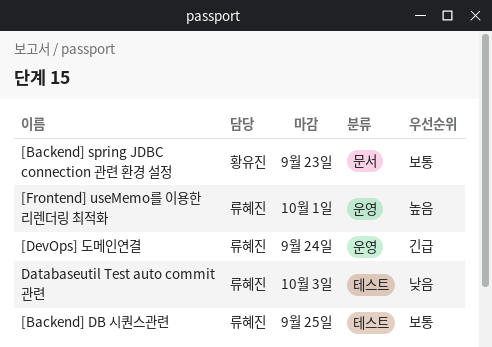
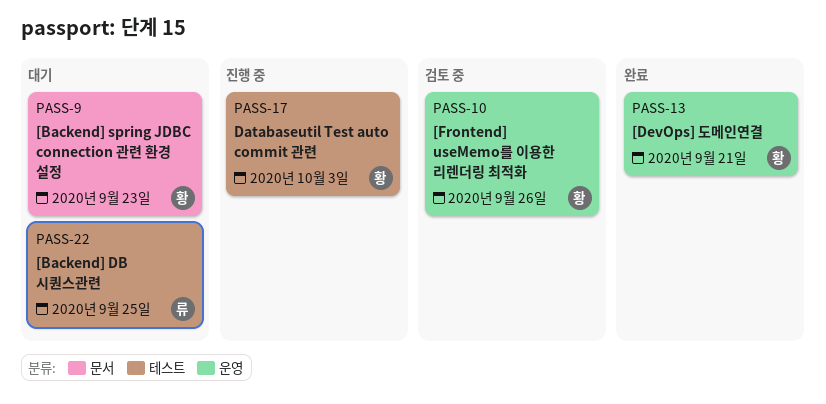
[DevOps] 도메인연결, owner: 류혜진 -> 황유진
[DevOps] 도메인연결, due: Sep 24 -> Sep 21
[Frontend] useMemo를 이용한 리렌더링 최적화, owner: 류혜진 -> 황유진
[Frontend] useMemo를 이용한 리렌더링 최적화, due: Oct 1 -> Sep 26
Databaseutil Test auto commit 관련, owner: 류혜진 -> 황유진

